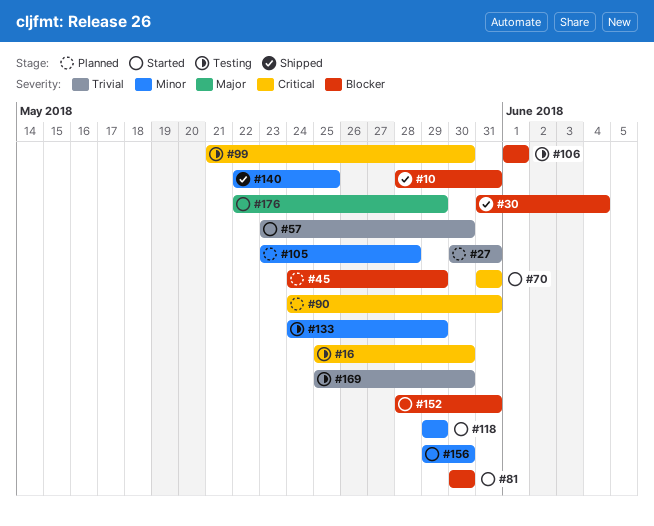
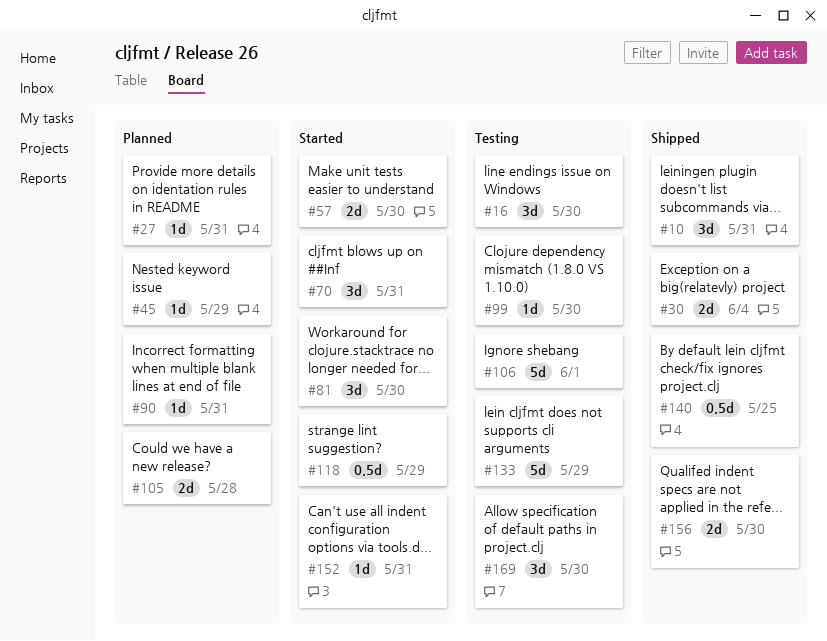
#156, status: Started -> Shipped
#176: present -> none

